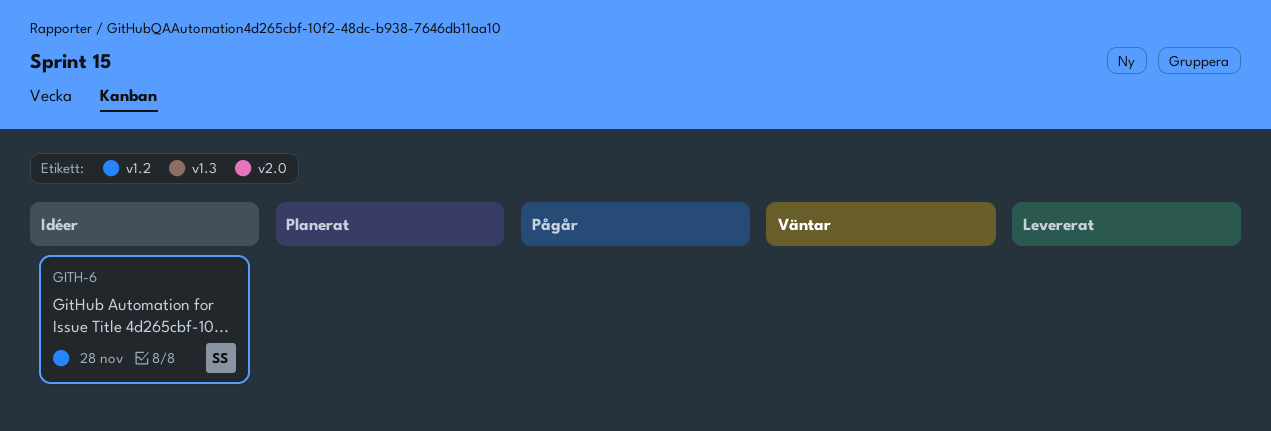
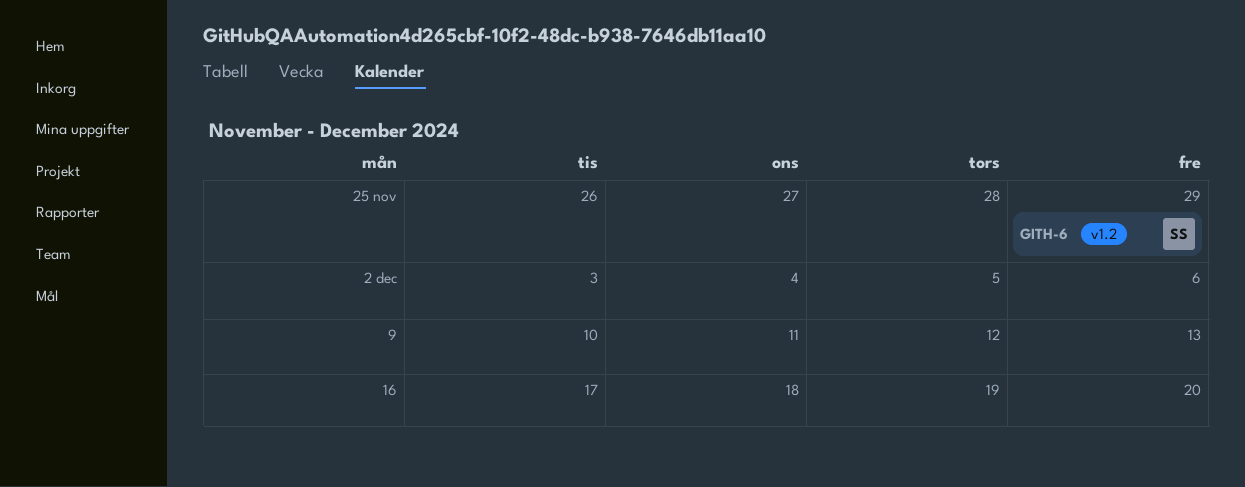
GITH-6, due: Nov 28 -> Nov 29

